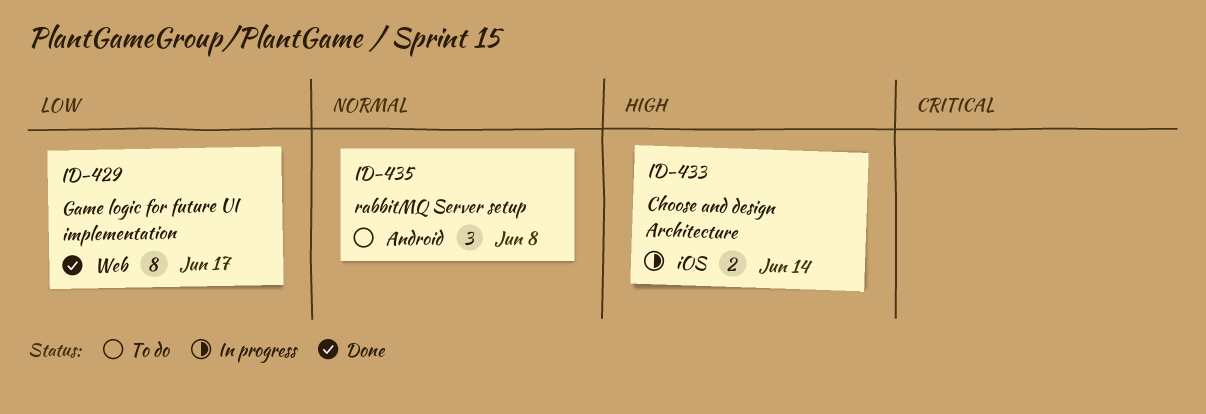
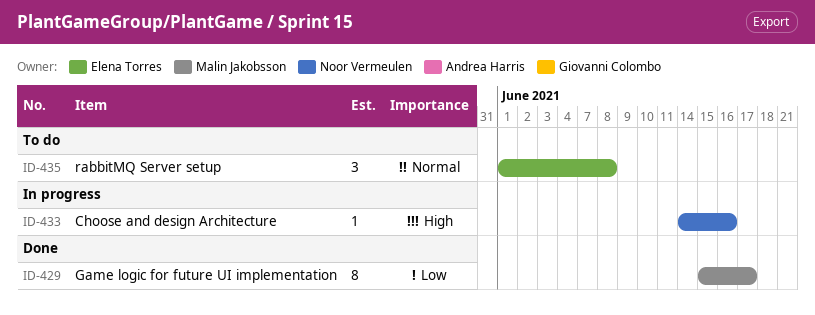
ID-433, estimate: 2 -> 1
ID-433, due: Jun 14 -> Jun 16

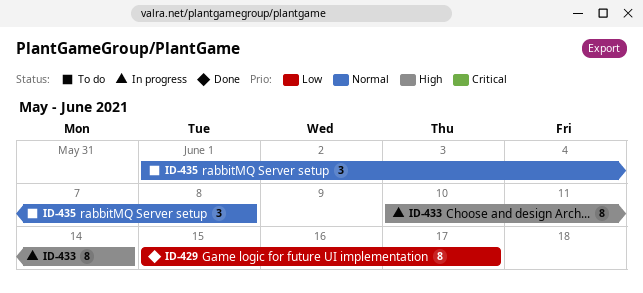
ID-433, estimate: 1 -> 8
ID-433, start: Jun 14 -> Jun 10
ID-433, due: Jun 16 -> Jun 14

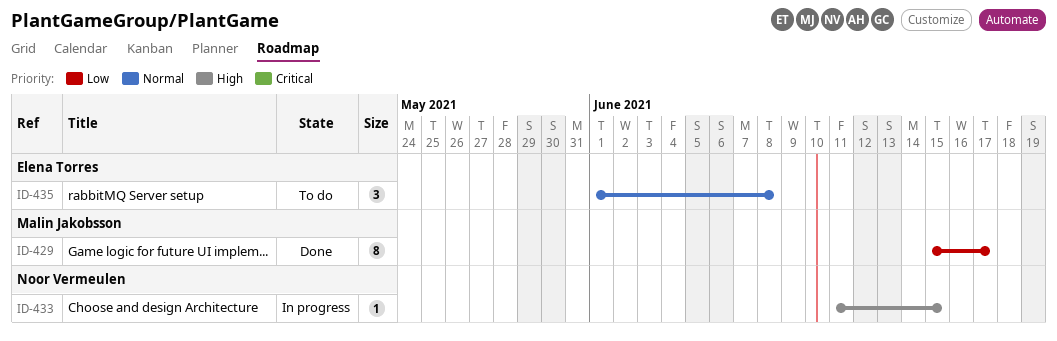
ID-433, estimate: 8 -> 1
ID-433, start: Jun 10 -> Jun 11
ID-433, due: Jun 14 -> Jun 15

